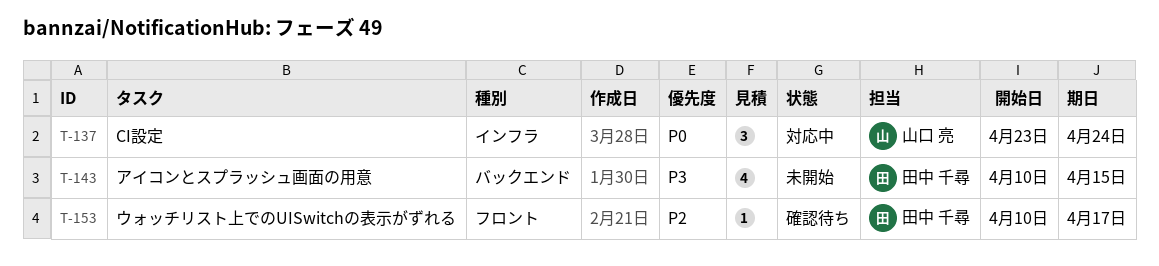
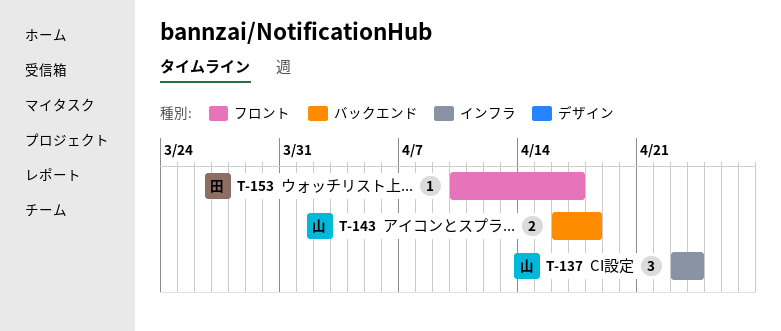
T-143, owner: 田中 千尋 -> 山口 亮
T-143, estimate: 4 -> 2
T-143, start: Apr 10 -> Apr 16
T-143, due: Apr 15 -> Apr 18

